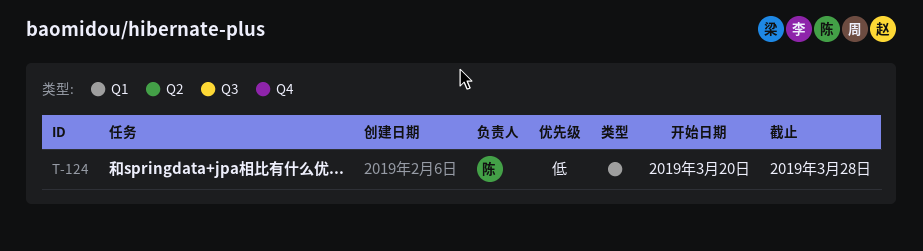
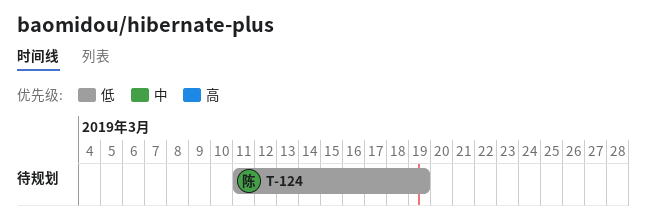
T-124, start: Mar 20 -> Mar 11
T-124, due: Mar 28 -> Mar 19

